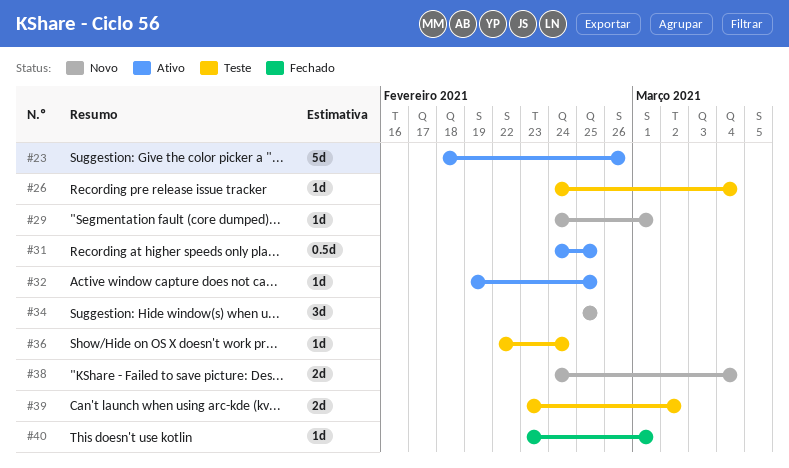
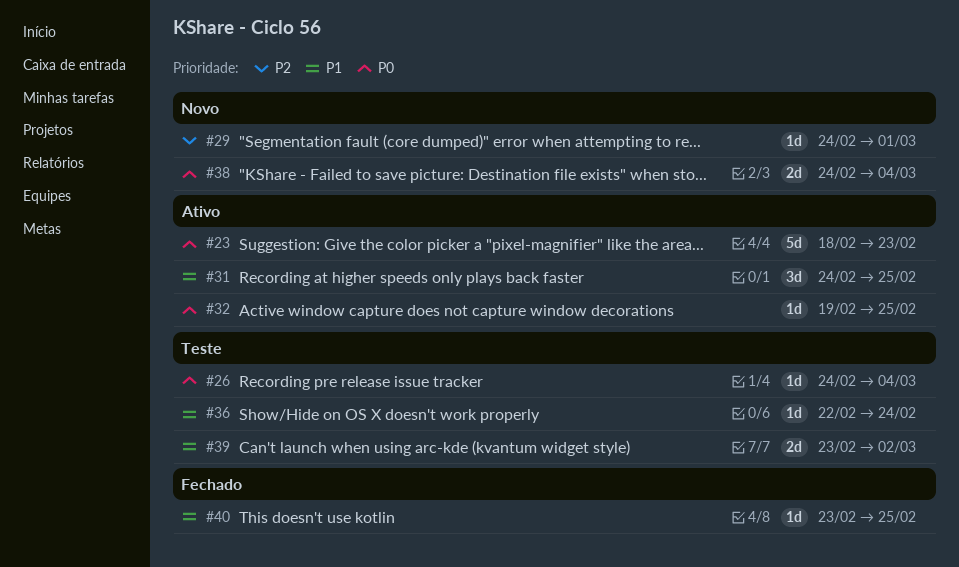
#23, due: Feb 26 -> Feb 23
#31, estimate: 0.5d -> 3d
#34: present -> none
#40, due: Mar 1 -> Feb 25

